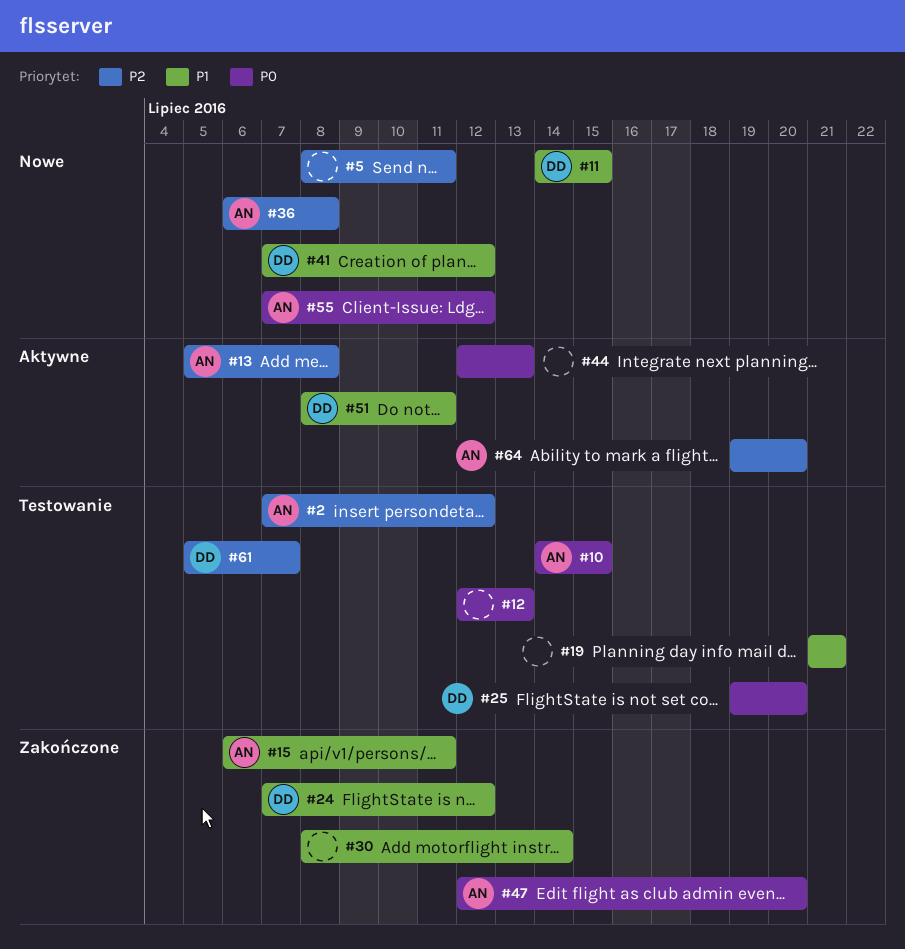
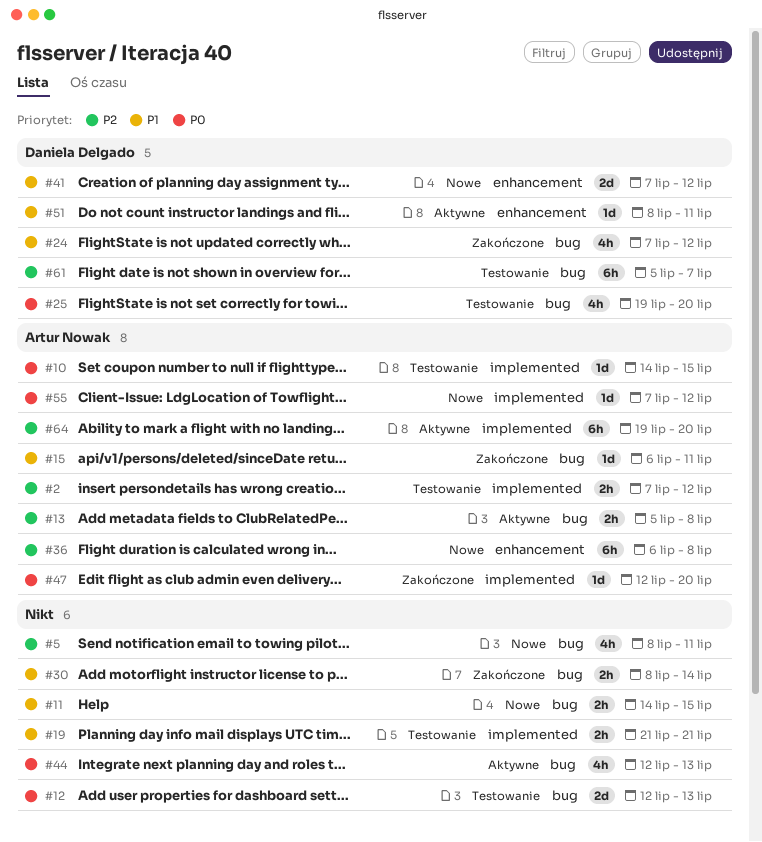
#11, owner: Daniela Delgado -> none

